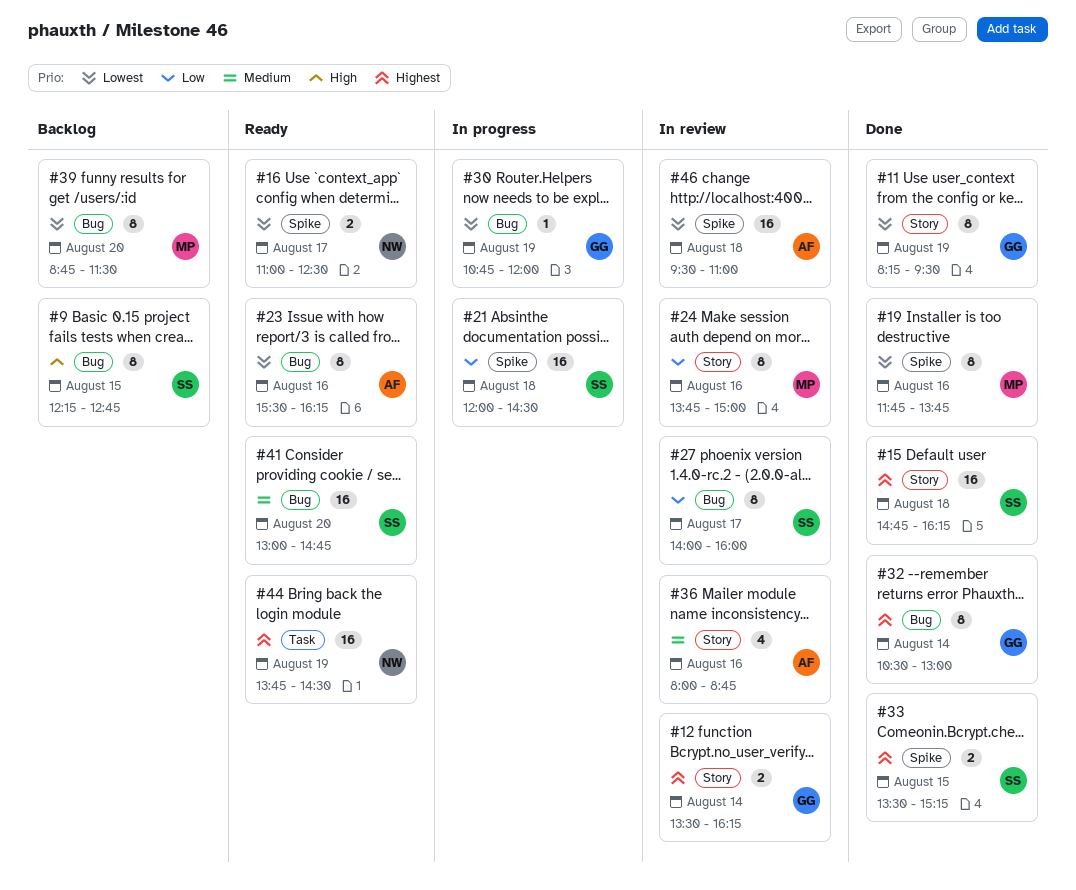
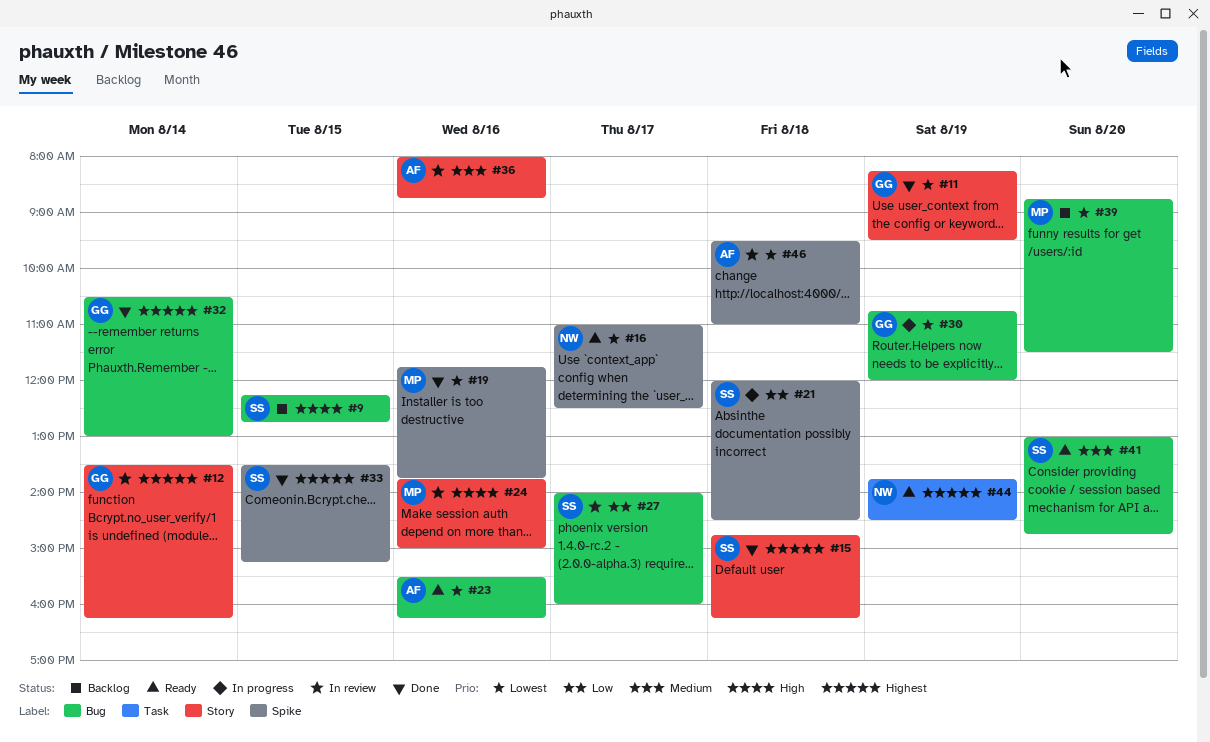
#24, priority: Low -> High

